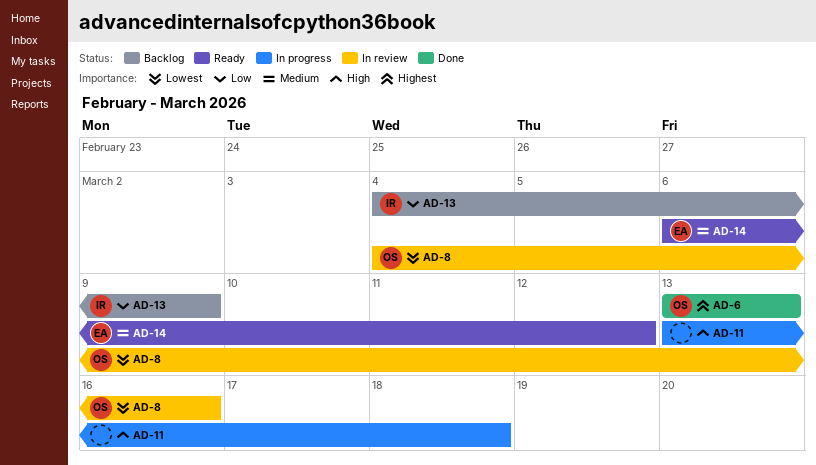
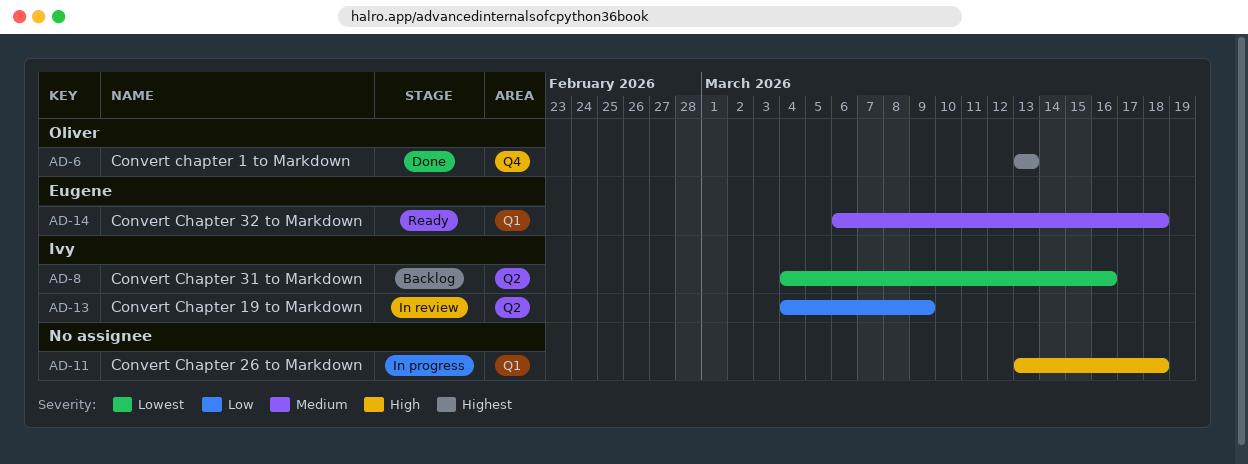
AD-8, status: In review -> Backlog
AD-8, owner: Oliver -> Ivy
AD-13, status: Backlog -> In review
AD-14, due: Mar 12 -> Mar 18

